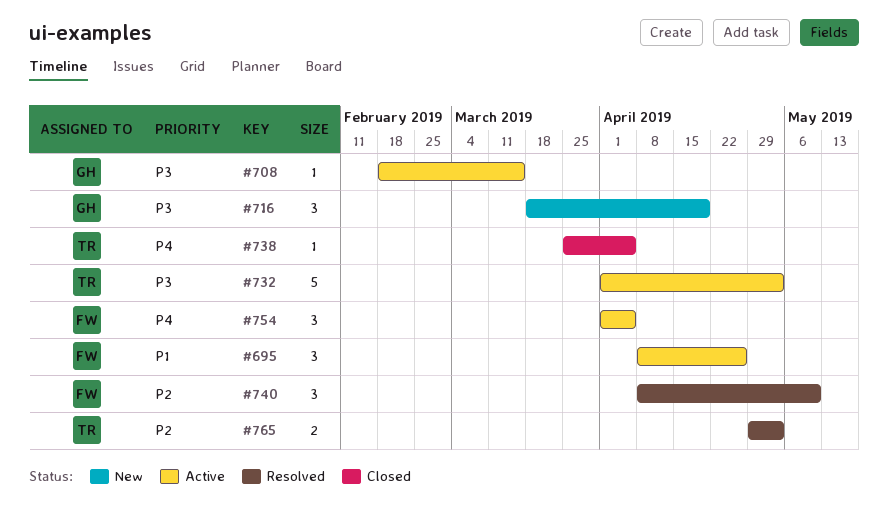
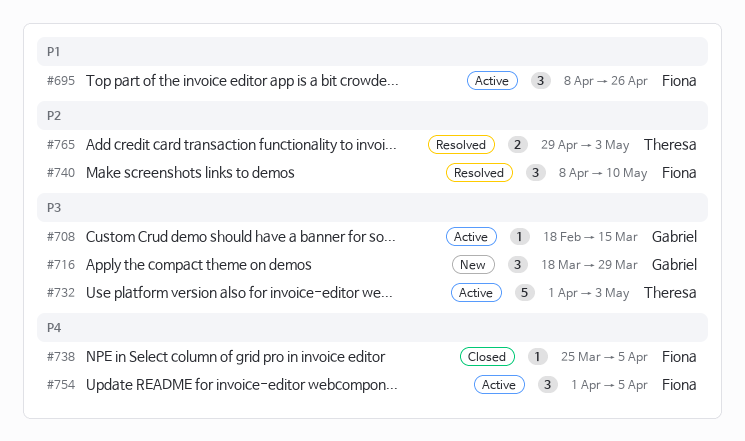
#716, due: Apr 19 -> Mar 29
#738, owner: Theresa -> Fiona

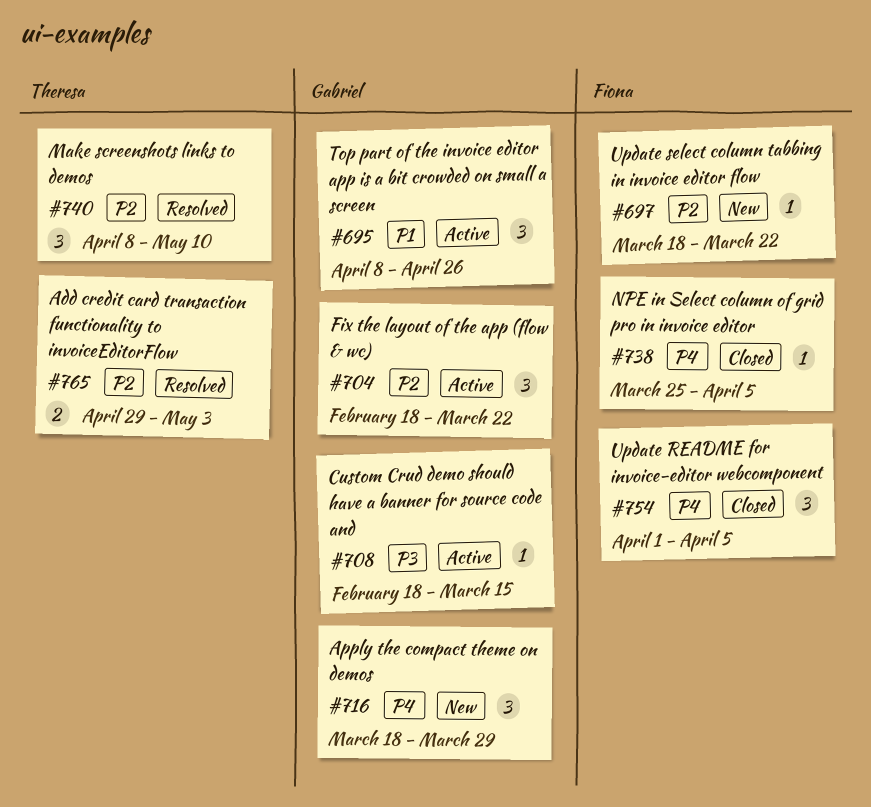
#695, owner: Fiona -> Gabriel
#697: none -> present
#704: none -> present
#716, priority: P3 -> P4
#732: present -> none
#740, owner: Fiona -> Theresa
#754, status: Active -> Closed

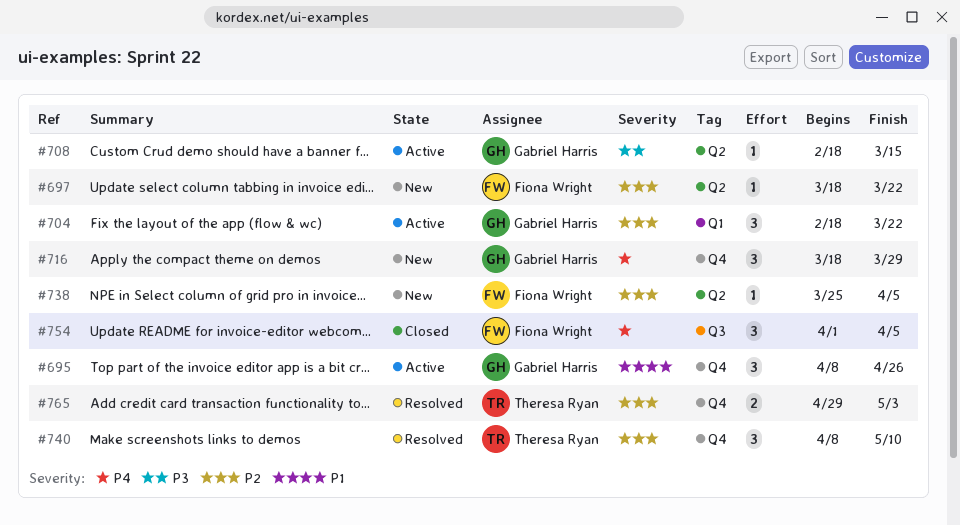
#738, status: Closed -> New
#738, priority: P4 -> P2

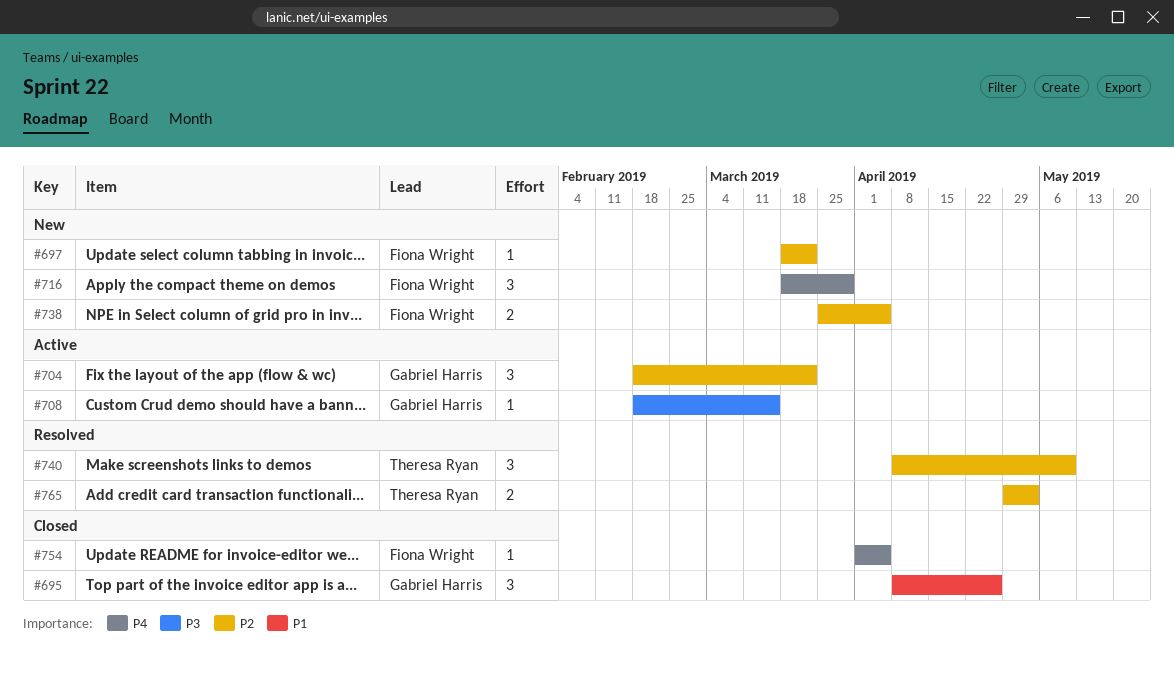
#695, status: Active -> Closed
#716, owner: Gabriel Harris -> Fiona Wright
#738, estimate: 1 -> 2
#754, estimate: 3 -> 1

